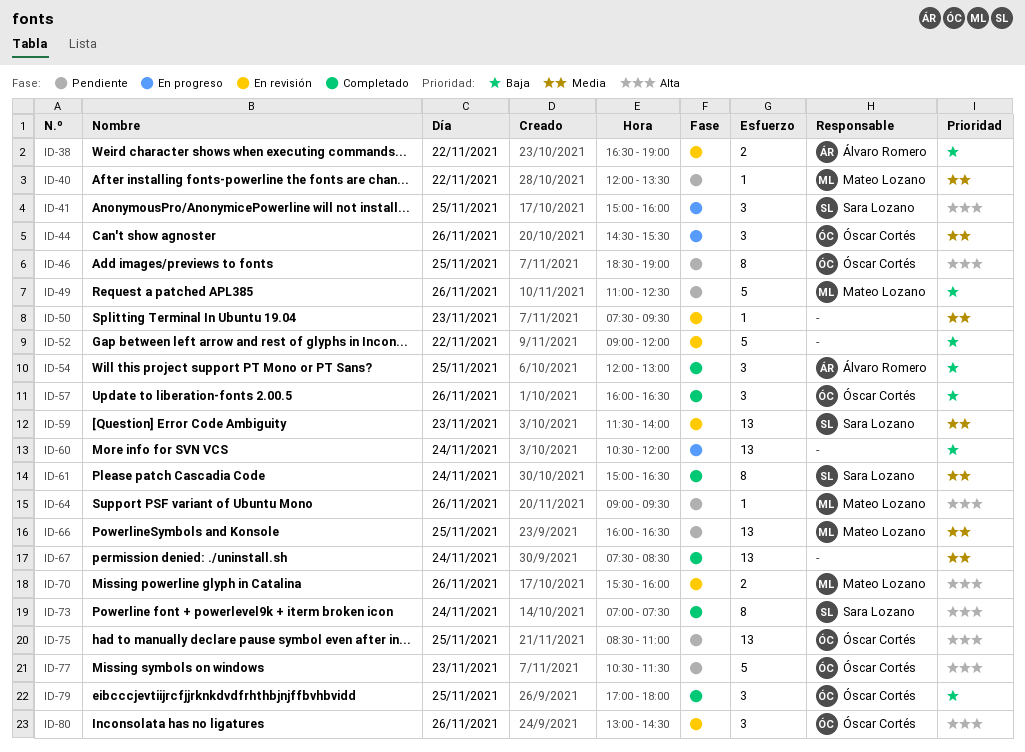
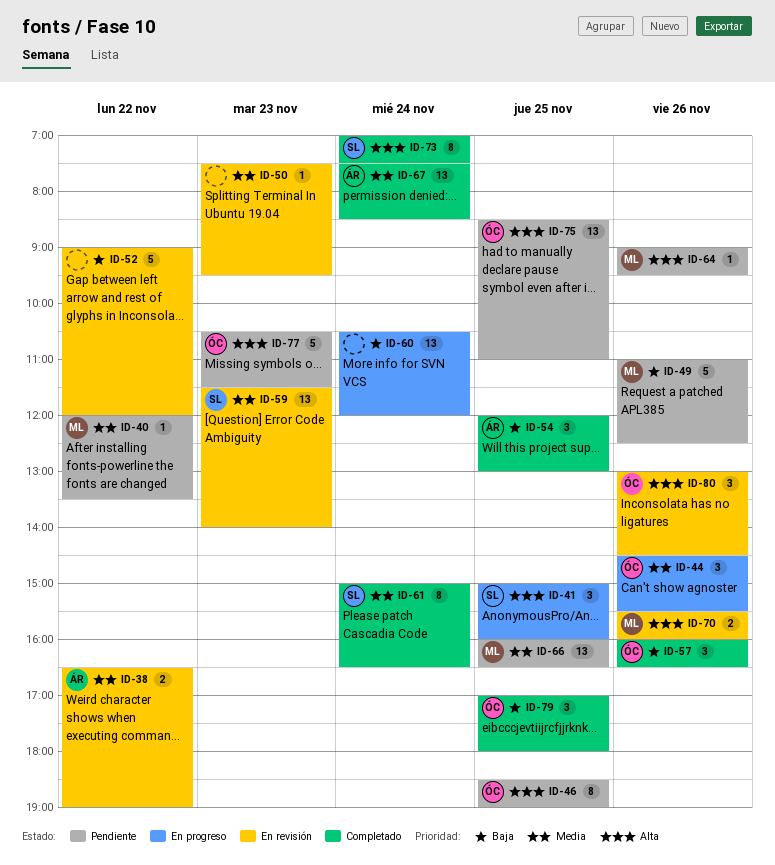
ID-38, priority: Baja -> Media
ID-67, owner: none -> Álvaro Romero

